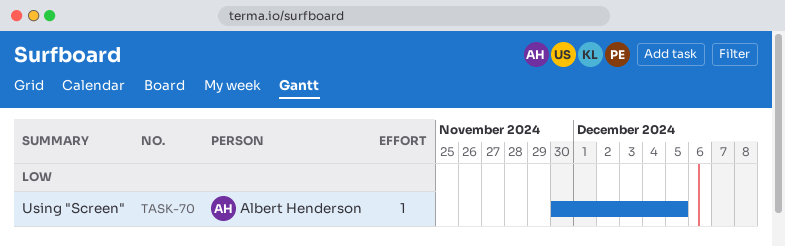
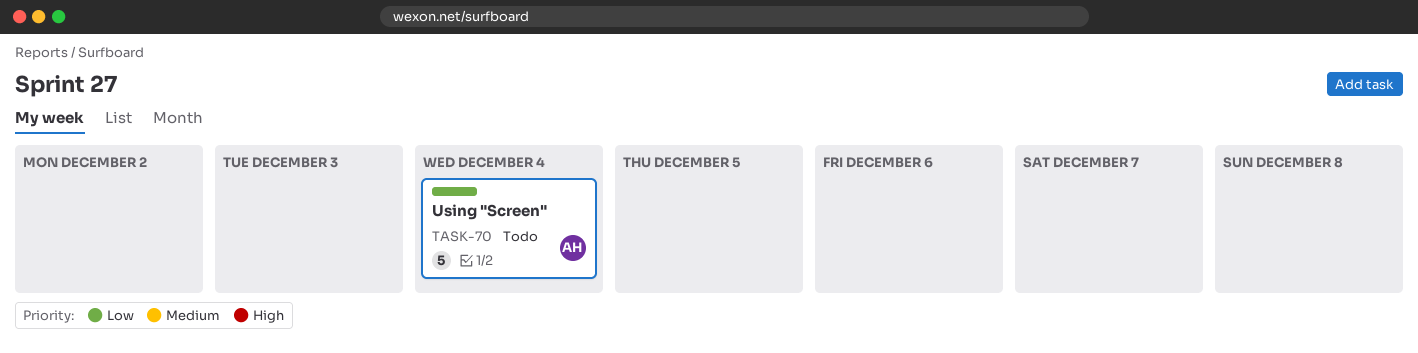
TASK-70, estimate: 1 -> 5
TASK-70, due: Dec 5 -> Dec 4

